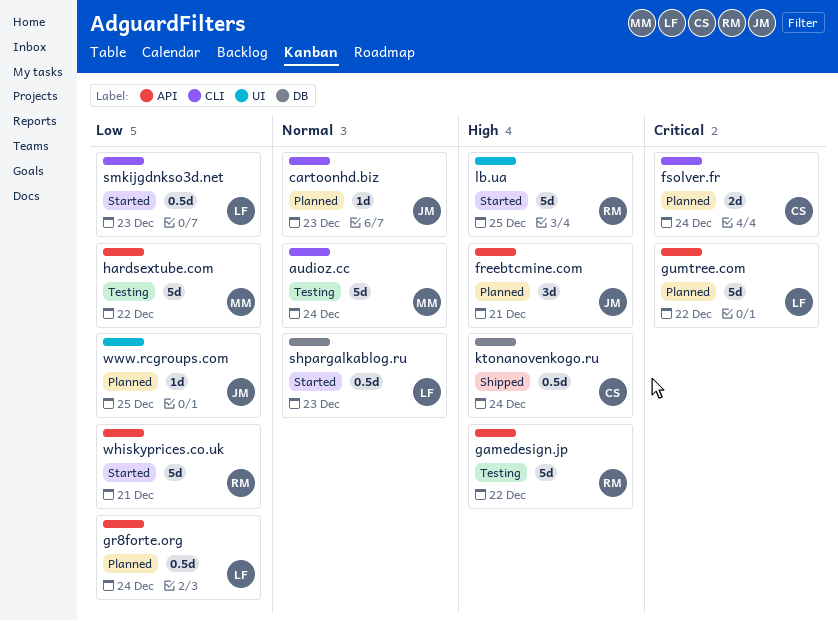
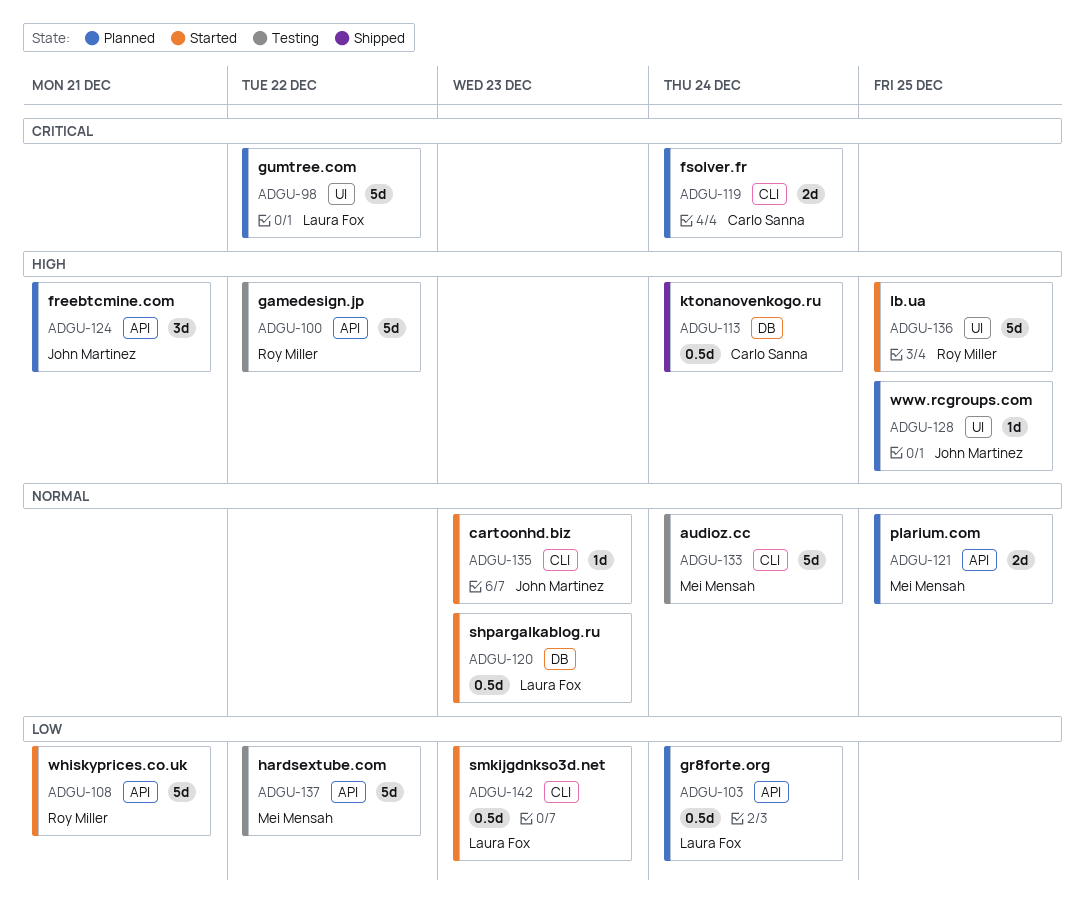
cartoonhd.biz, status: Planned -> Started
gumtree.com, label: API -> UI
plarium.com: none -> present
www.rcgroups.com, priority: Low -> High

